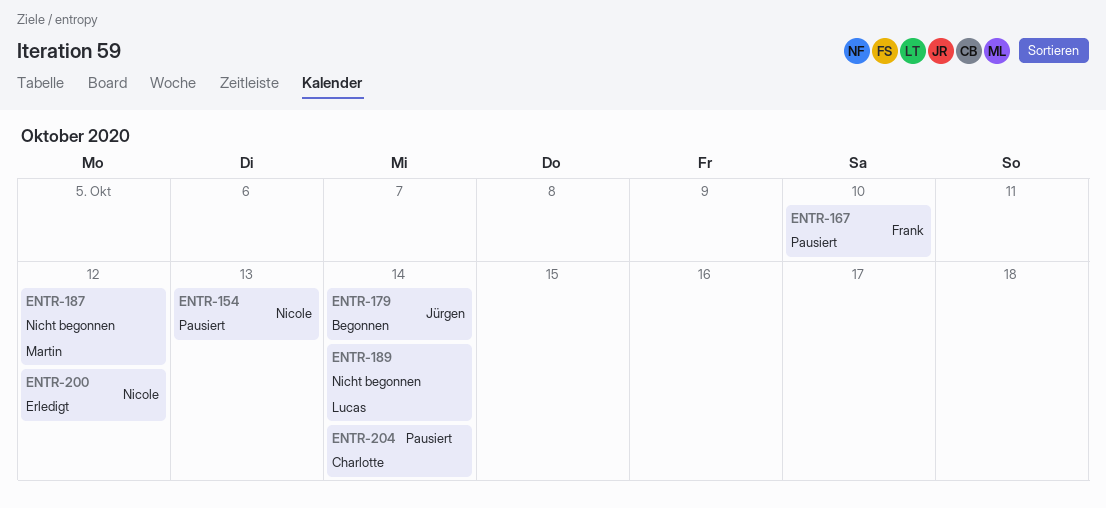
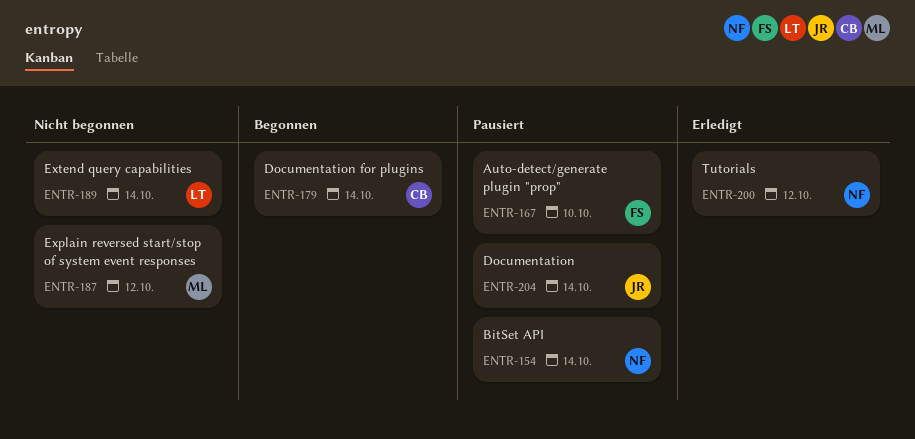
ENTR-154, due: Oct 13 -> Oct 14
ENTR-179, owner: Jürgen -> Charlotte
ENTR-204, owner: Charlotte -> Jürgen

